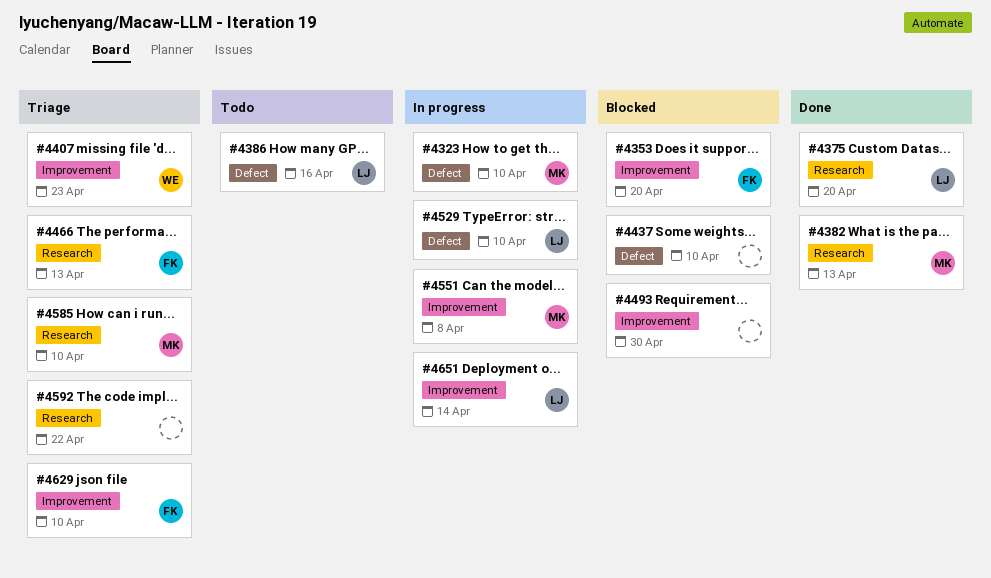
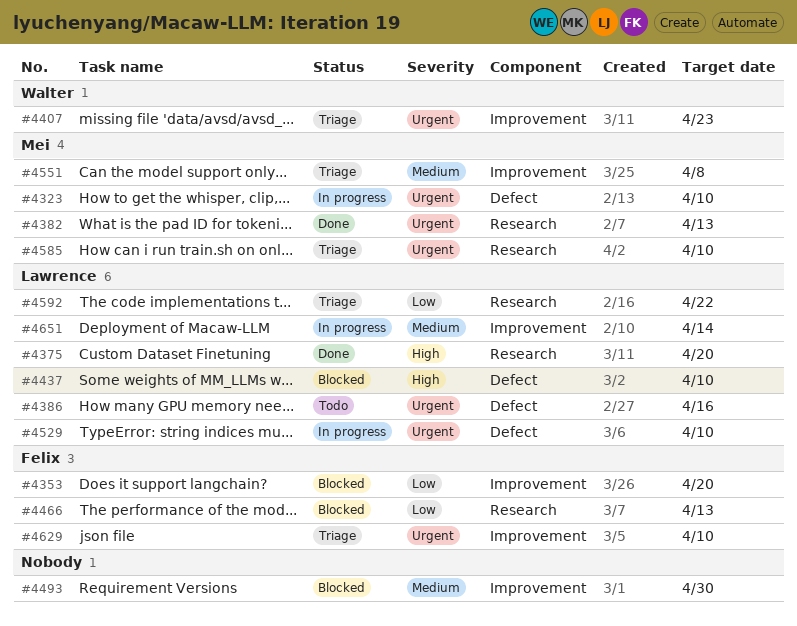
#4437, owner: none -> Lawrence
#4466, status: Triage -> Blocked
#4551, status: In progress -> Triage
#4592, owner: none -> Lawrence

